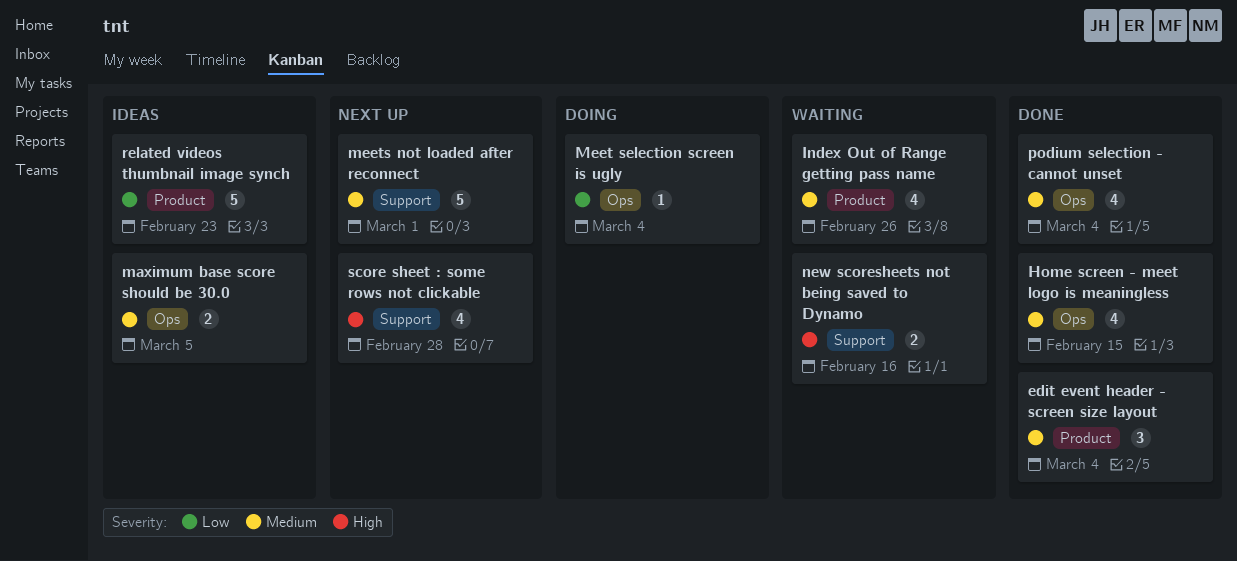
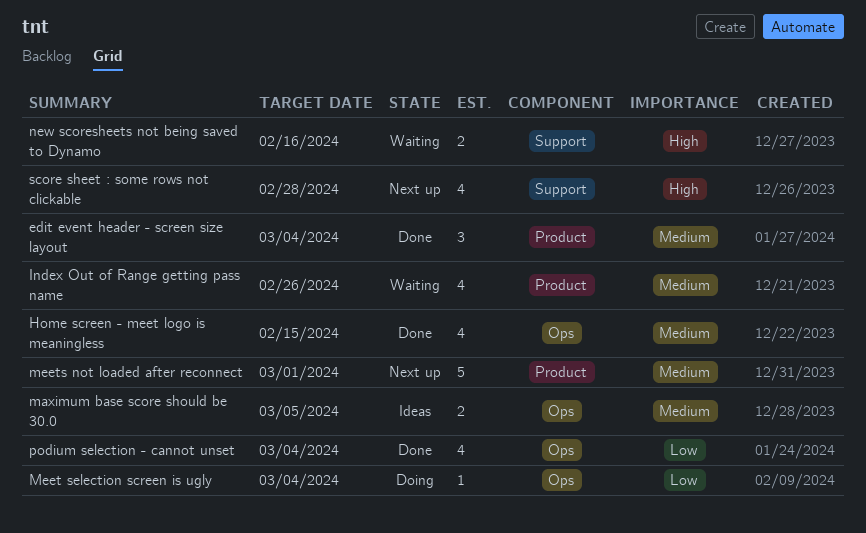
meets not loaded after reconnect, label: Support -> Product
podium selection - cannot unset, priority: Medium -> Low
related videos thumbnail image synch: present -> none

